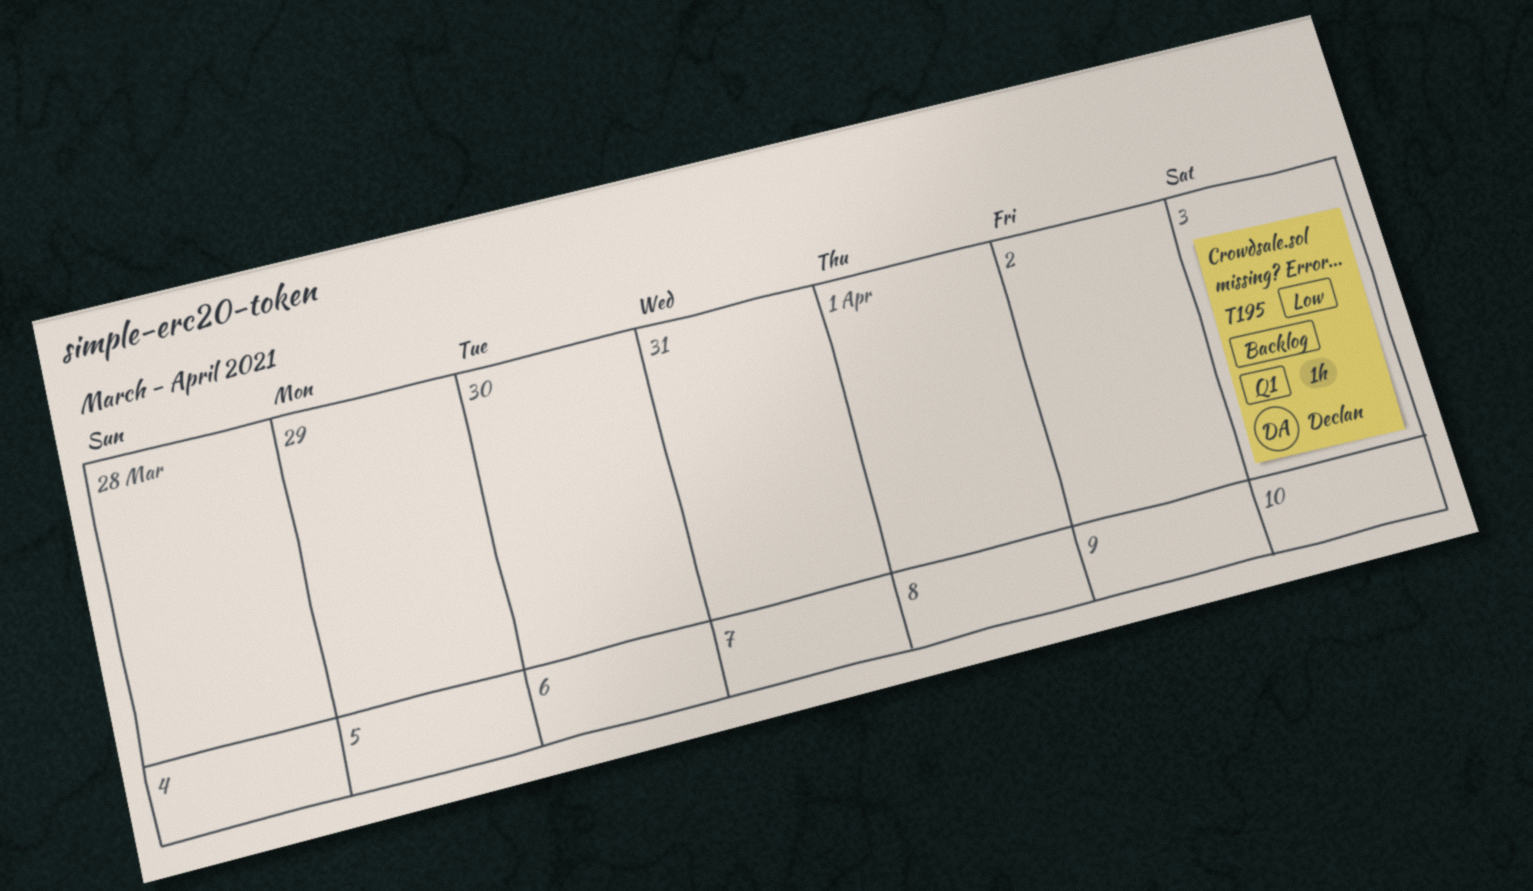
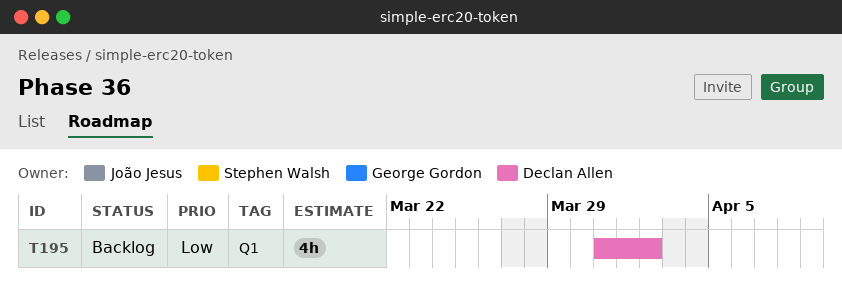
T195, estimate: 1h -> 4h
T195, due: Apr 3 -> Apr 2

